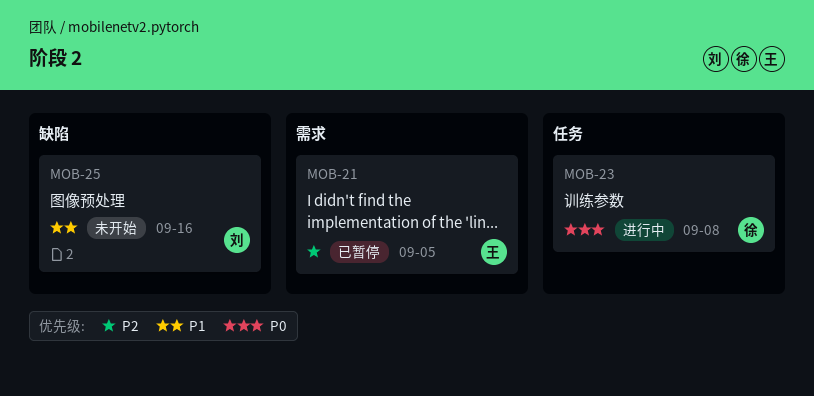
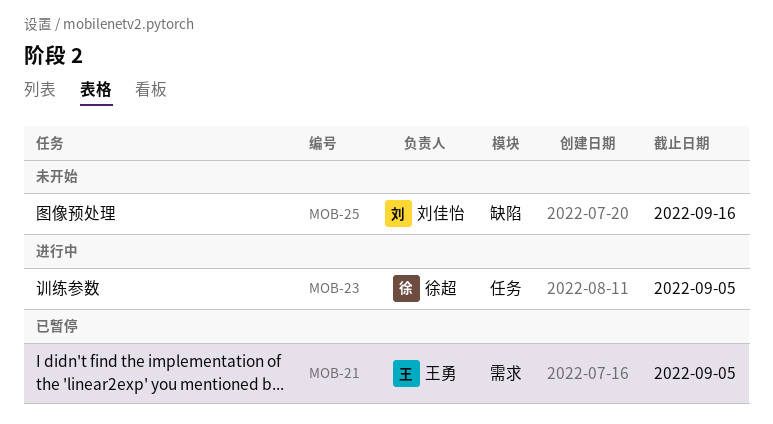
MOB-23, due: Sep 8 -> Sep 5

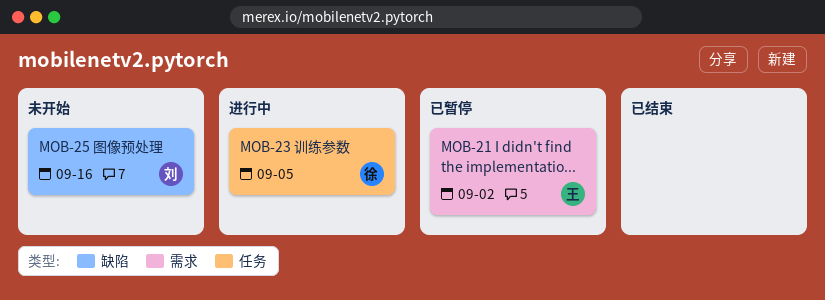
MOB-21, due: Sep 5 -> Sep 2

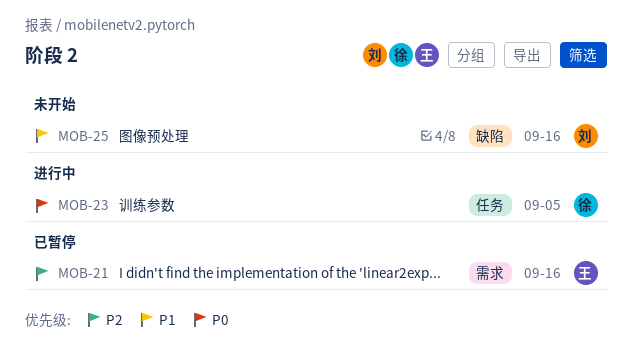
MOB-21, due: Sep 2 -> Sep 16

